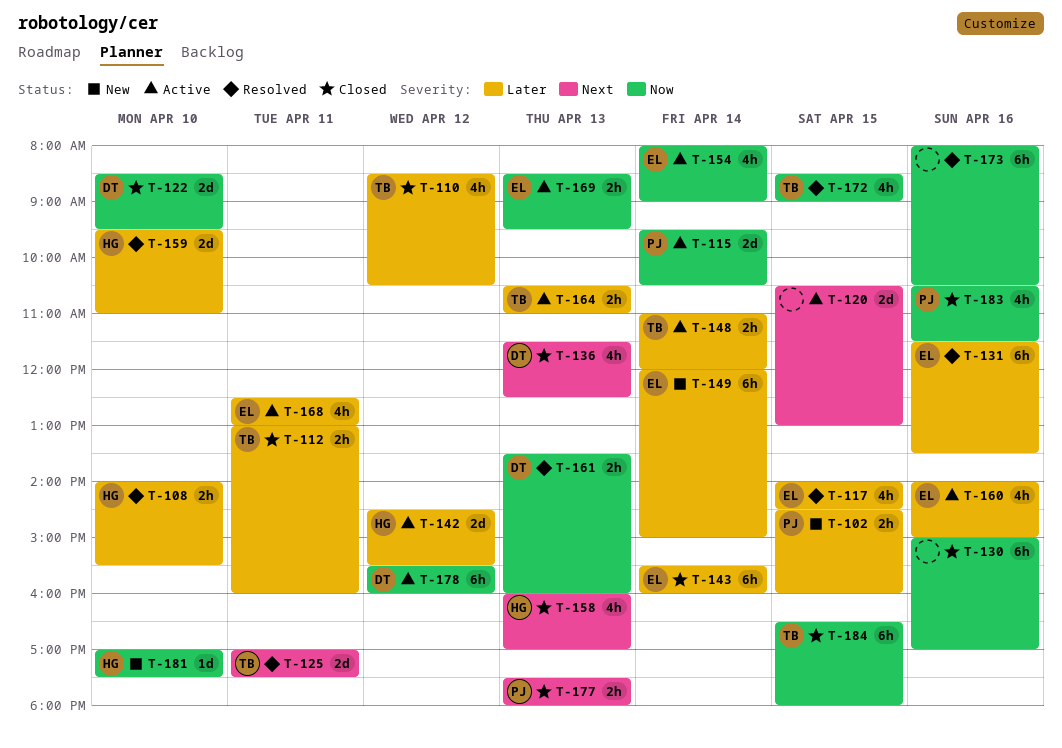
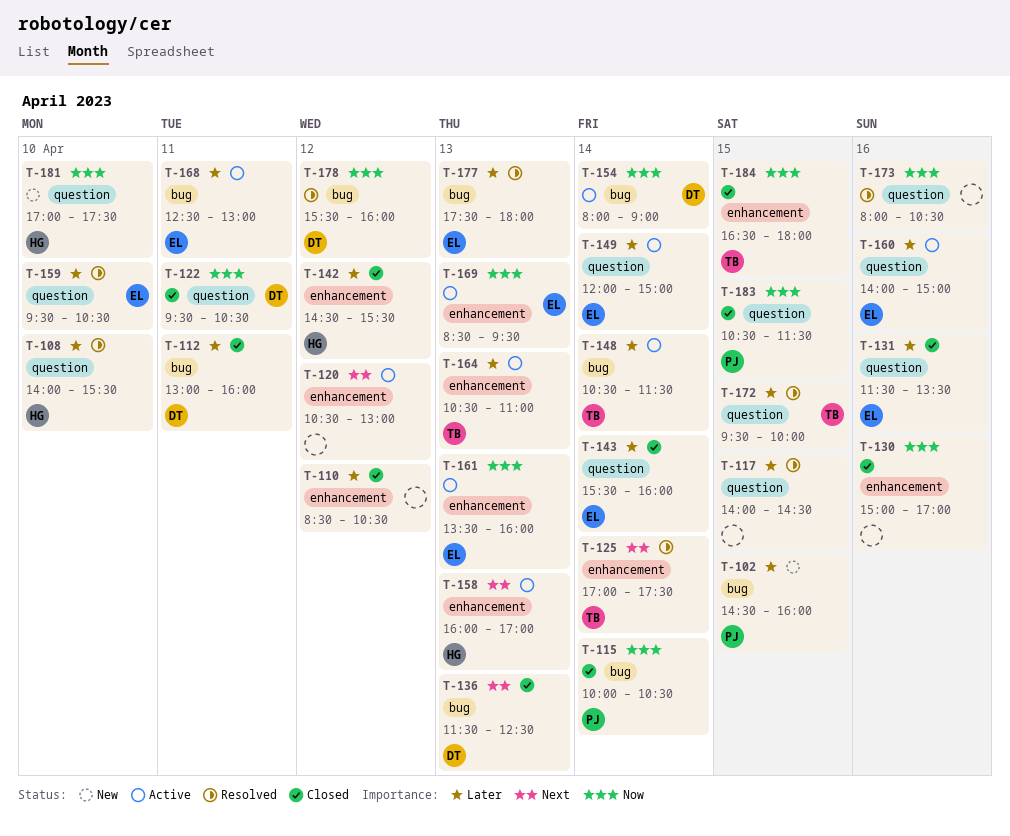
T-110, owner: TB -> none
T-112, owner: TB -> DT
T-115, status: Active -> Closed
T-115, begins: 09:30 -> 10:00
T-117, owner: EL -> none
T-120, day: Apr 15 -> Apr 12
T-122, day: Apr 10 -> Apr 11
T-122, begins: 08:30 -> 09:30
T-122, ends: 09:30 -> 10:30
T-125, day: Apr 11 -> Apr 14
T-131, status: Resolved -> Closed
T-142, status: Active -> Closed
T-148, begins: 11:00 -> 10:30
T-148, ends: 12:00 -> 11:30
T-149, status: New -> Active
T-154, owner: EL -> DT
T-158, status: Closed -> Active
T-159, owner: HG -> EL
T-159, ends: 11:00 -> 10:30
T-161, status: Resolved -> Active
T-161, owner: DT -> EL
T-172, priority: Now -> Later
T-172, begins: 08:30 -> 09:30
T-172, ends: 09:00 -> 10:00
T-177, status: Closed -> Resolved
T-177, owner: PJ -> EL
T-177, priority: Next -> Later
T-178, status: Active -> Resolved
T-183, day: Apr 16 -> Apr 15

